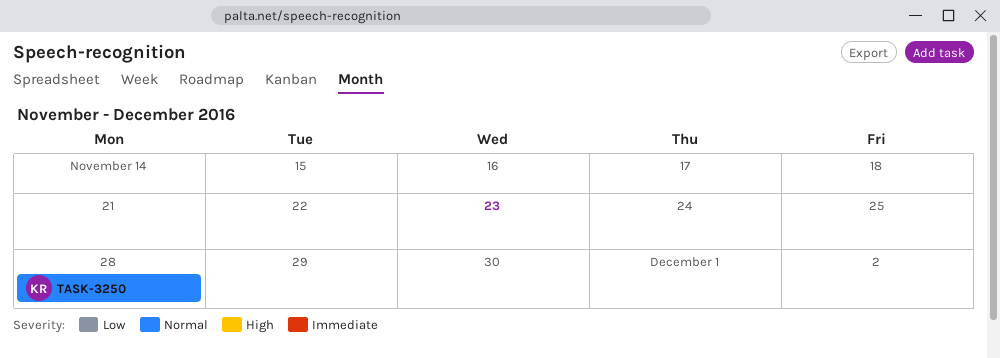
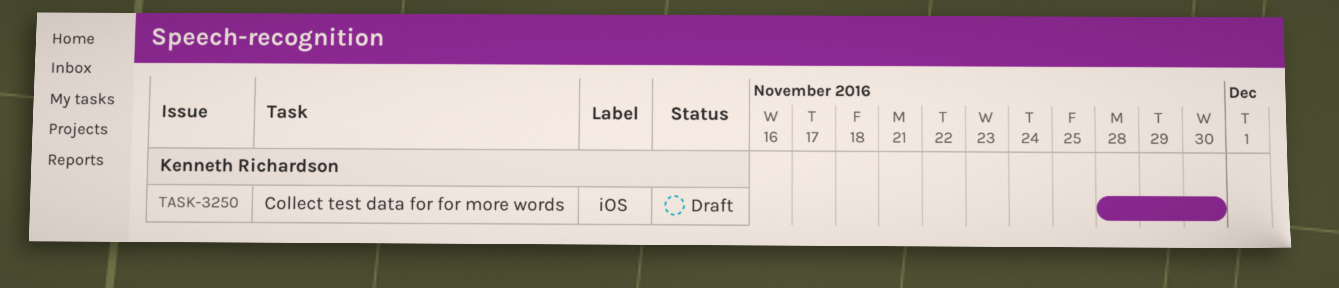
TASK-3250, due: Nov 28 -> Nov 30

